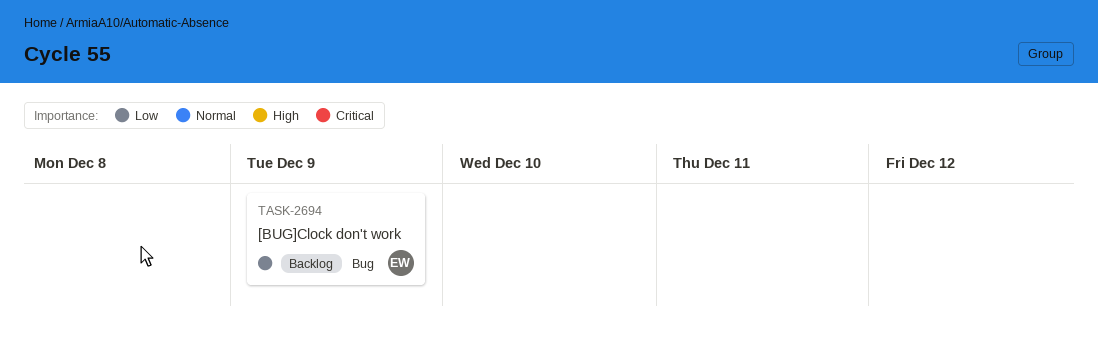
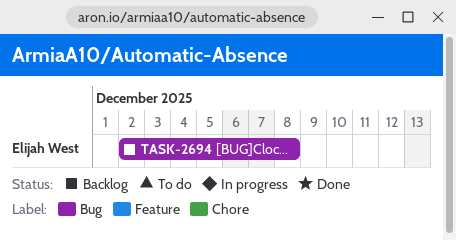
TASK-2694, due: Dec 9 -> Dec 8

